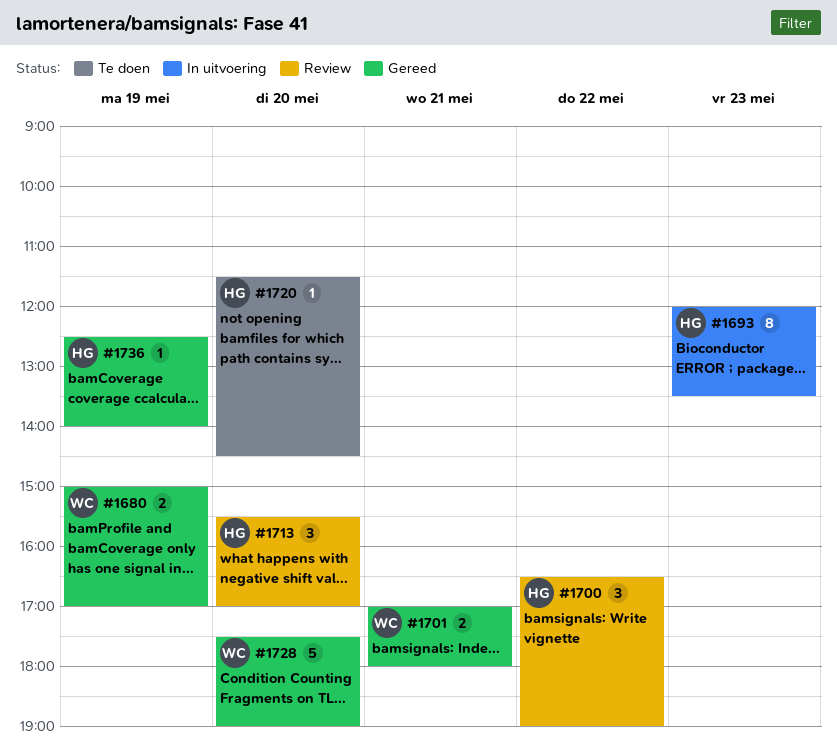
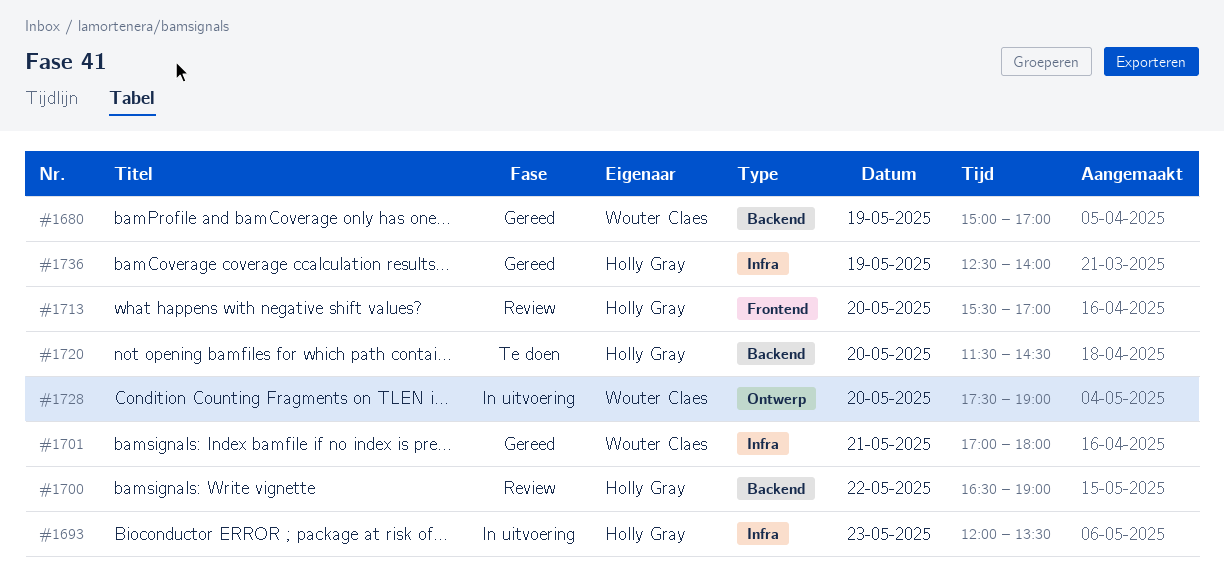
#1728, status: Gereed -> In uitvoering

